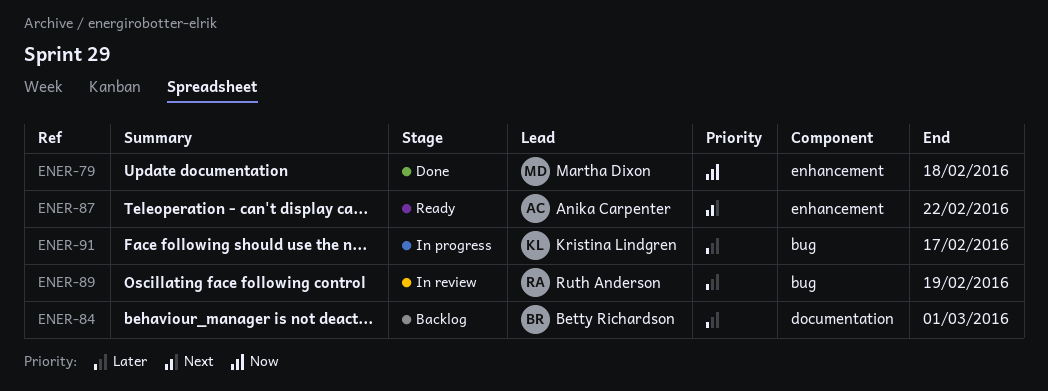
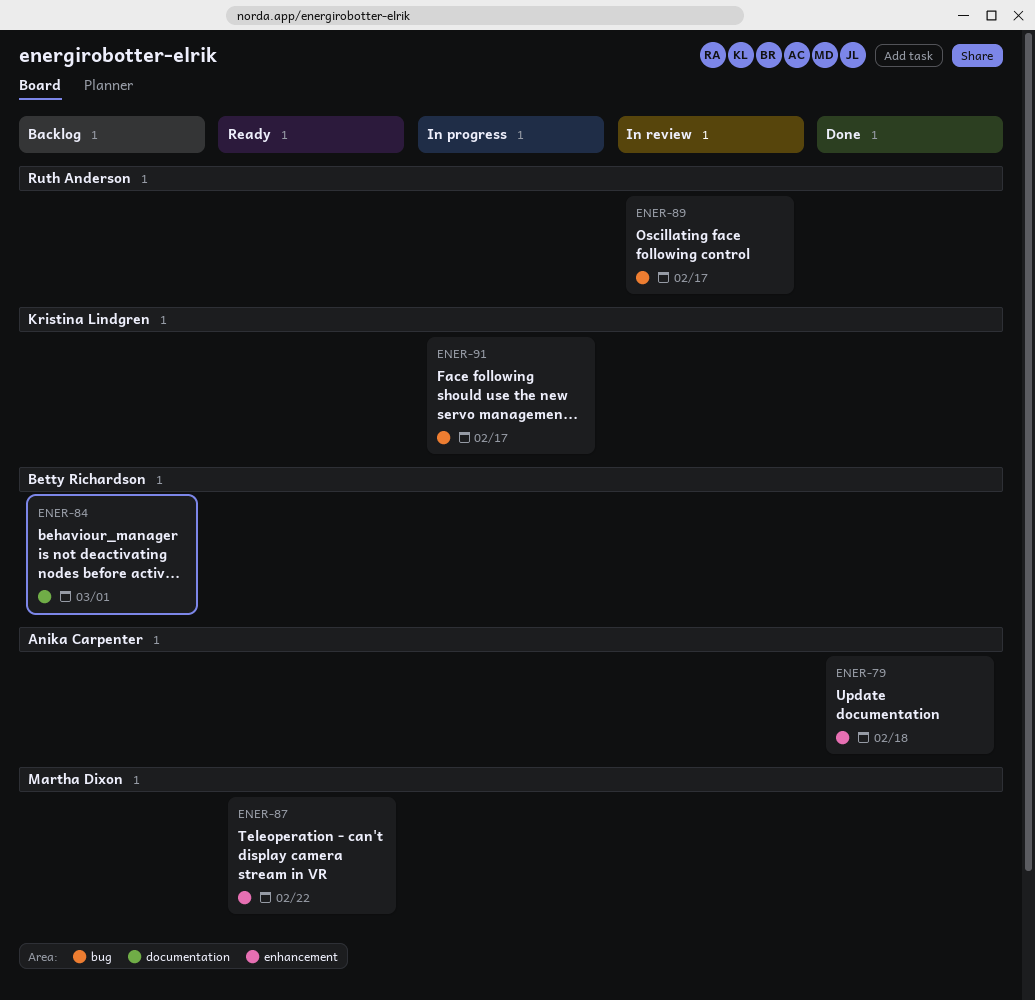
ENER-79, owner: Martha Dixon -> Anika Carpenter
ENER-87, owner: Anika Carpenter -> Martha Dixon
ENER-89, due: Feb 19 -> Feb 17

